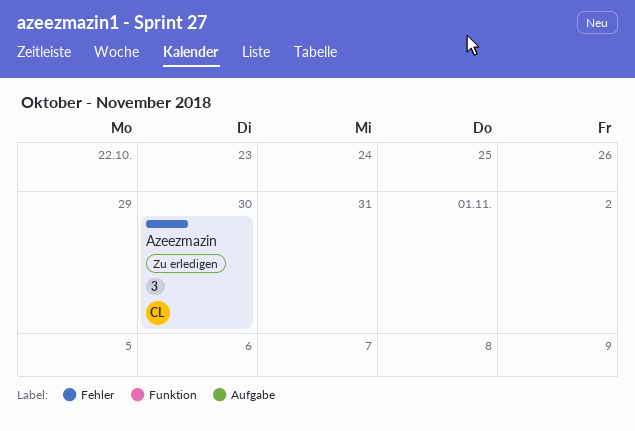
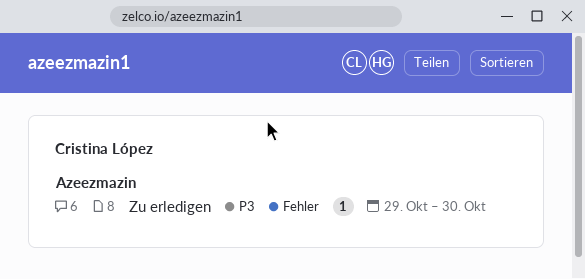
Azeezmazin, estimate: 3 -> 1

